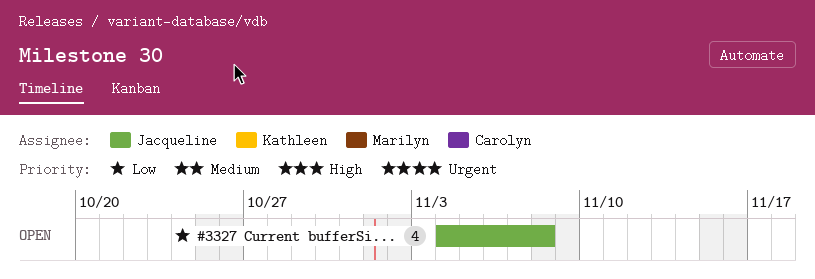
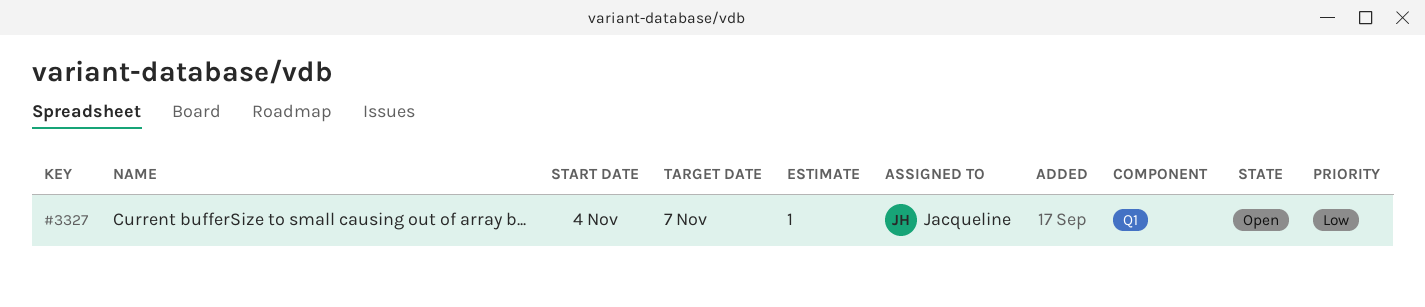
#3327, estimate: 4 -> 1
#3327, due: Nov 8 -> Nov 7

